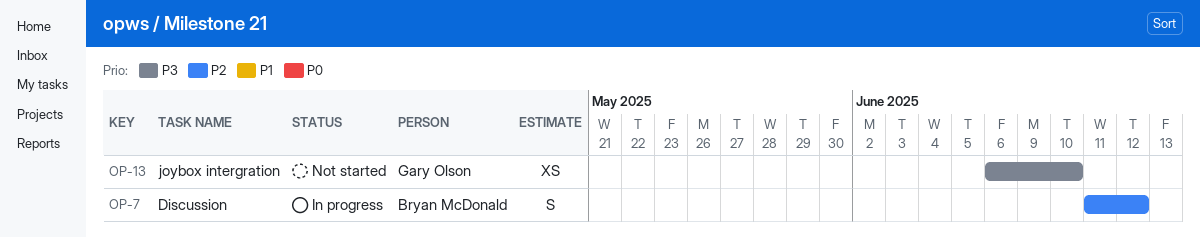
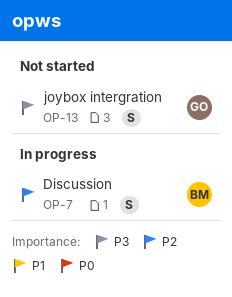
OP-13, estimate: XS -> S

